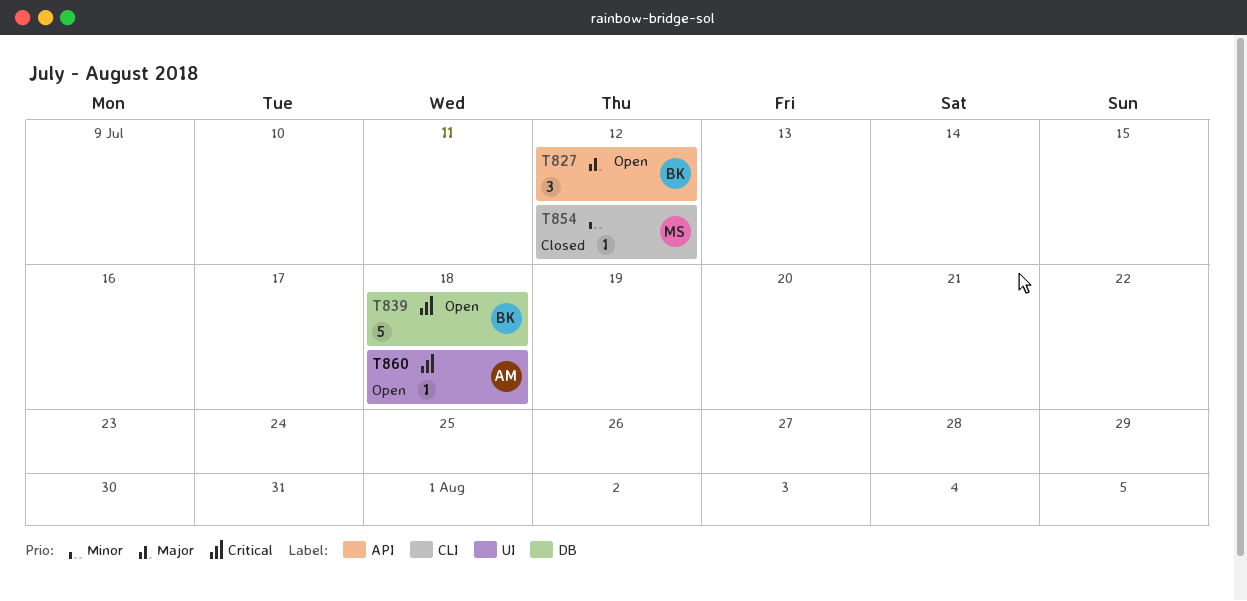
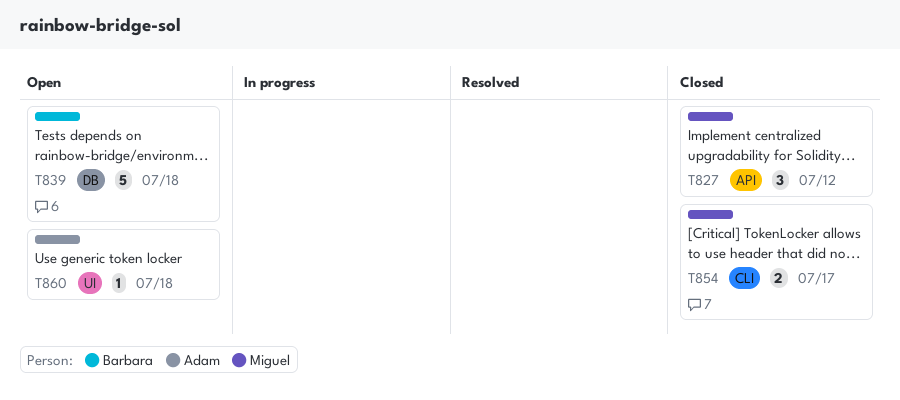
T827, status: Open -> Closed
T827, owner: Barbara -> Miguel
T854, estimate: 1 -> 2
T854, due: Jul 12 -> Jul 17

